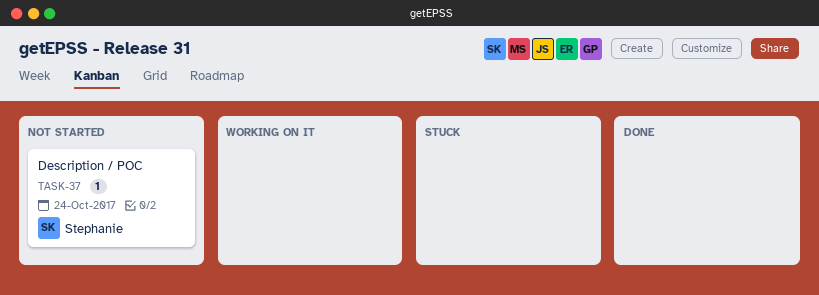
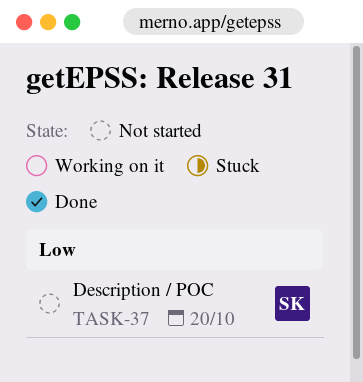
TASK-37, due: Oct 24 -> Oct 20

